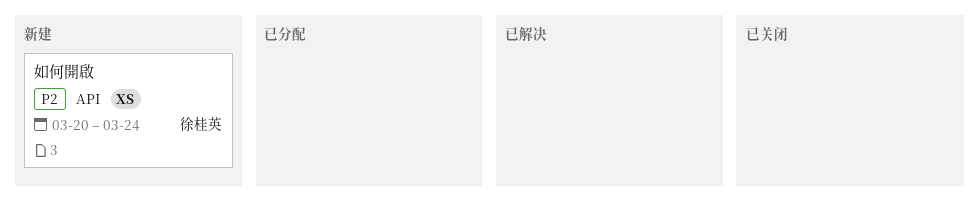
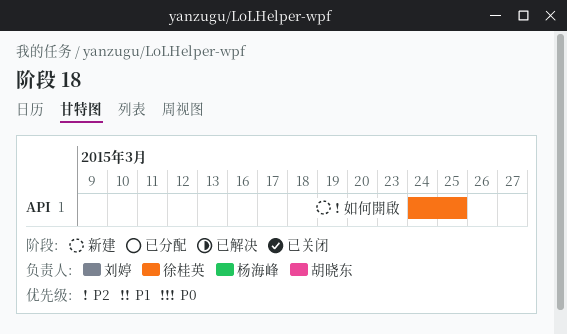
如何開啟, start: Mar 20 -> Mar 24
如何開啟, due: Mar 24 -> Mar 25

